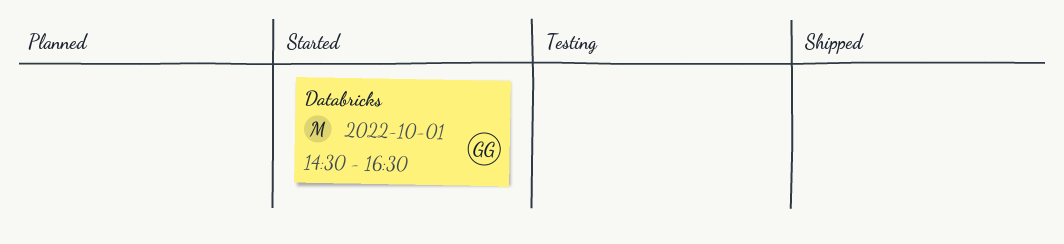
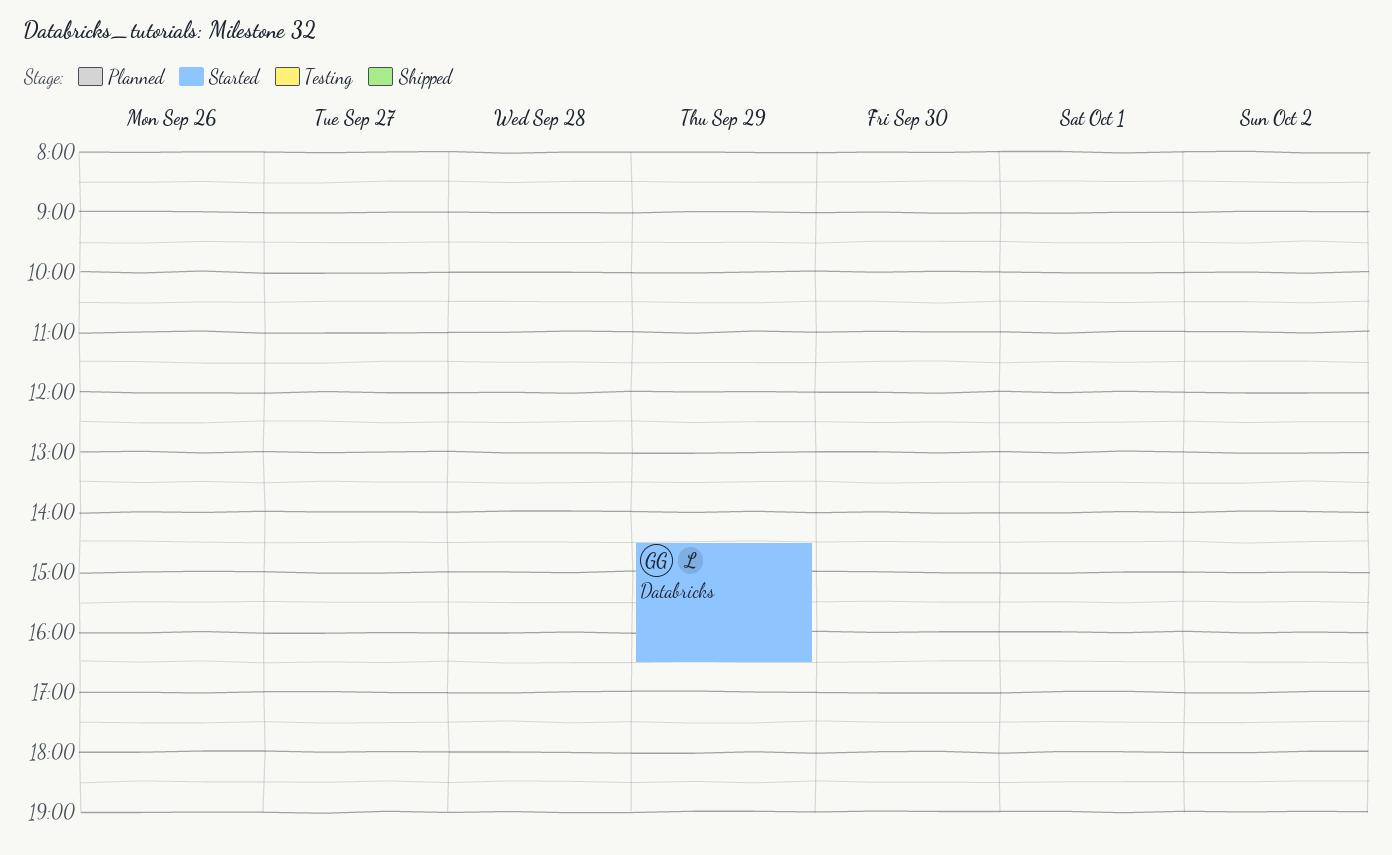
Databricks, estimate: M -> L
Databricks, day: Oct 1 -> Sep 29

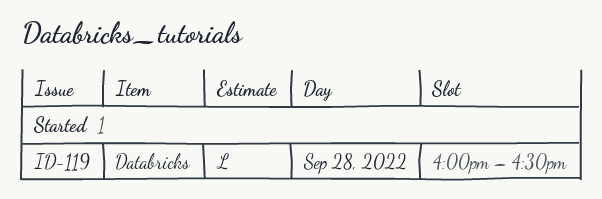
Databricks, day: Sep 29 -> Sep 28
Databricks, begins: 14:30 -> 16:00

